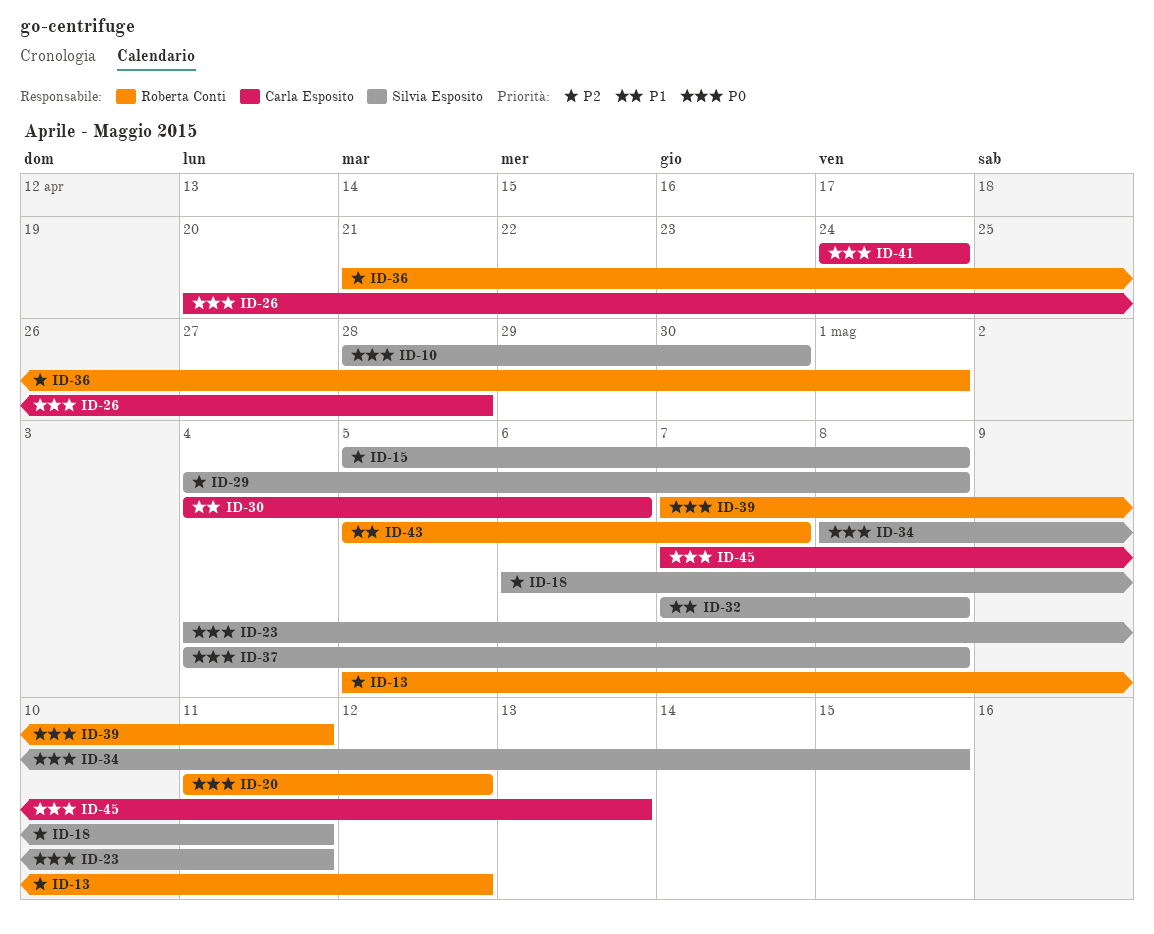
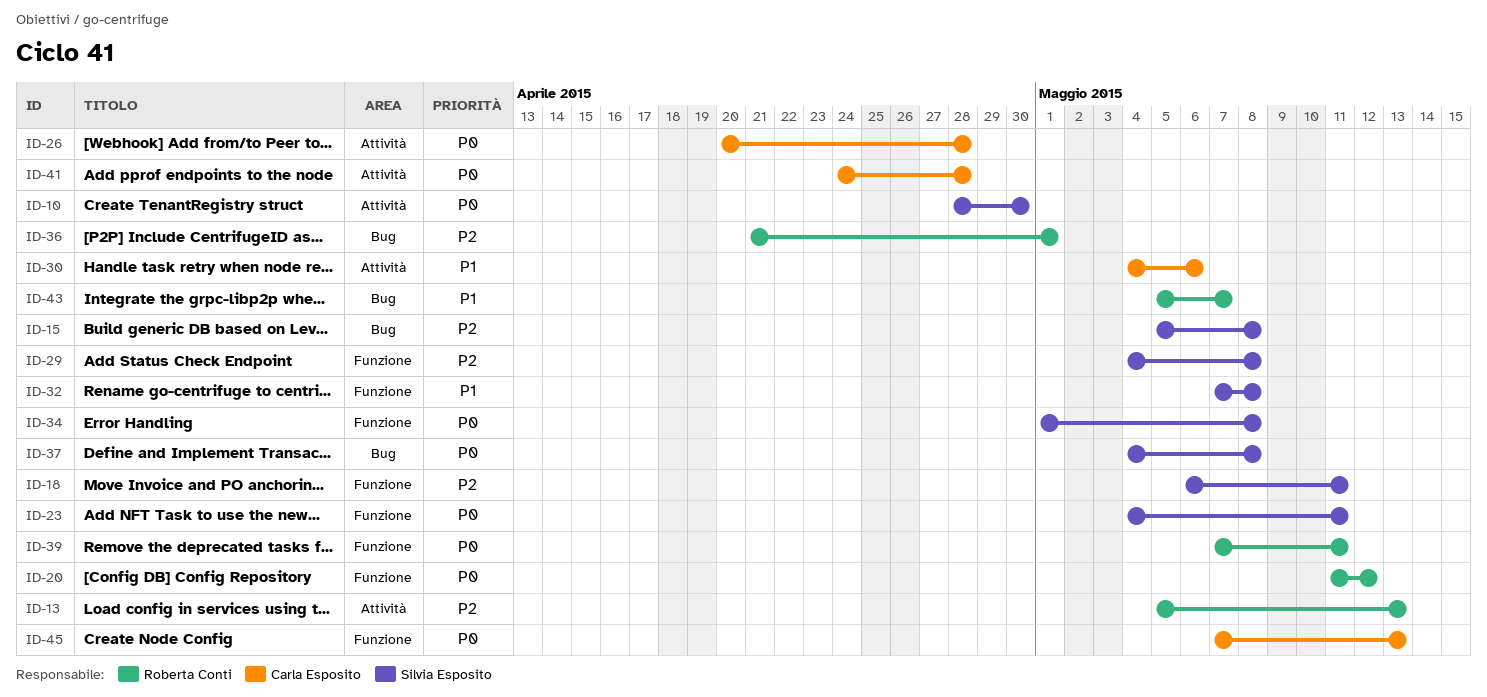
ID-13, due: May 12 -> May 13
ID-34, start: May 8 -> May 1
ID-34, due: May 15 -> May 8
ID-41, due: Apr 24 -> Apr 28

